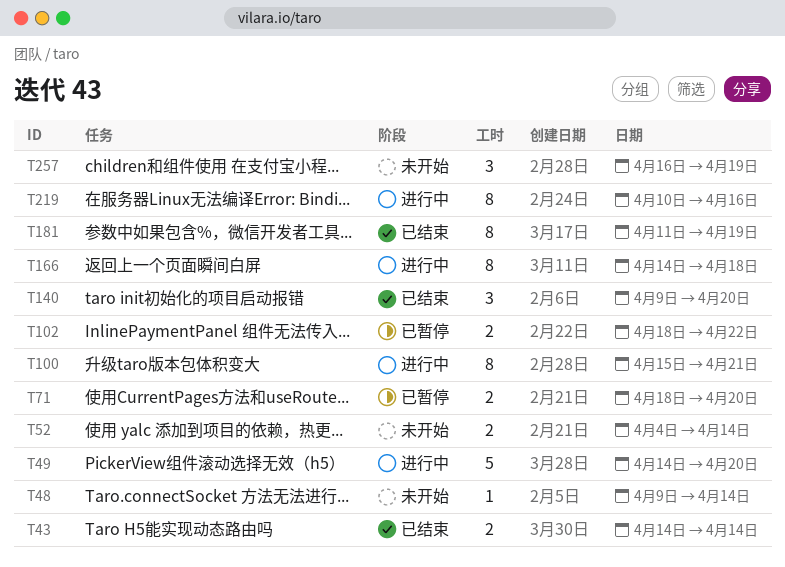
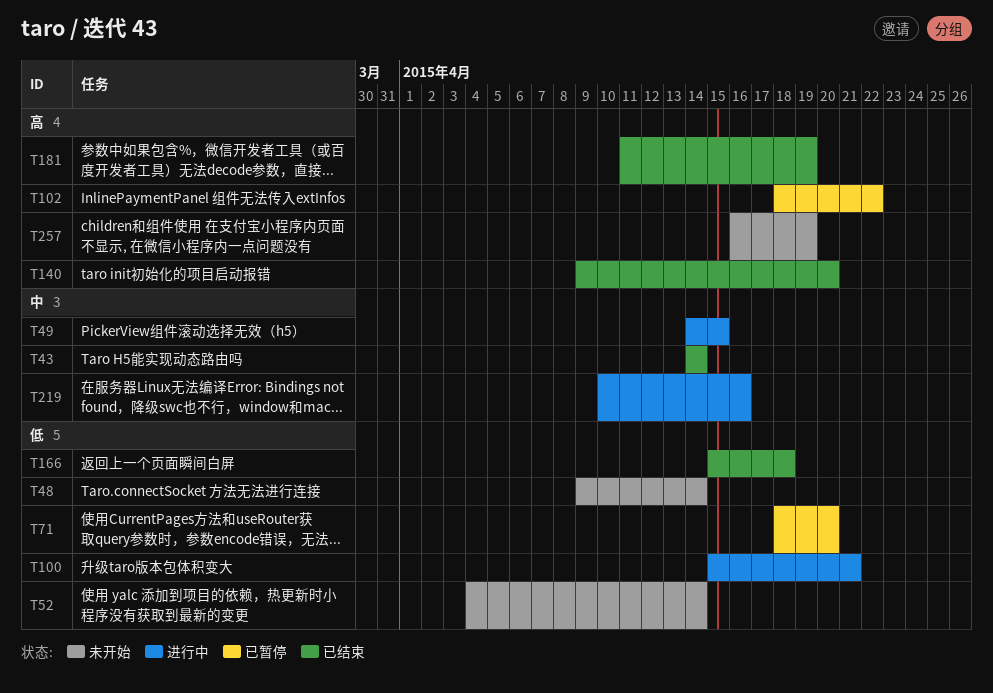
T49, due: Apr 20 -> Apr 15
T166, status: 进行中 -> 已结束
T166, start: Apr 14 -> Apr 15

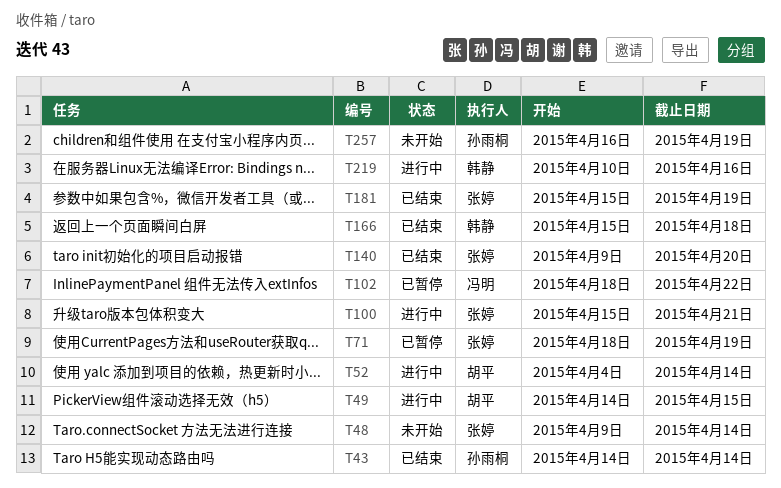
T52, status: 未开始 -> 进行中
T71, due: Apr 20 -> Apr 19
T181, start: Apr 11 -> Apr 15

